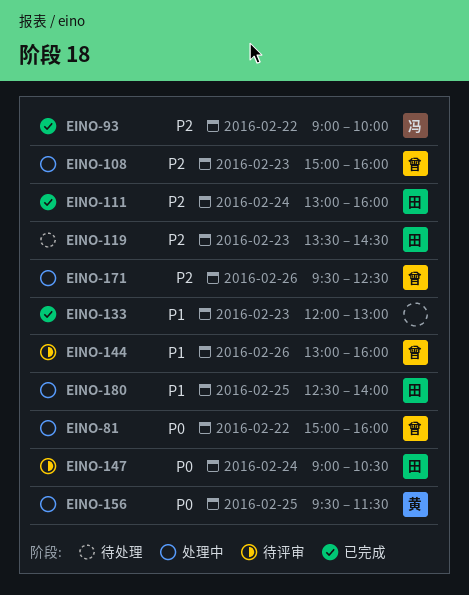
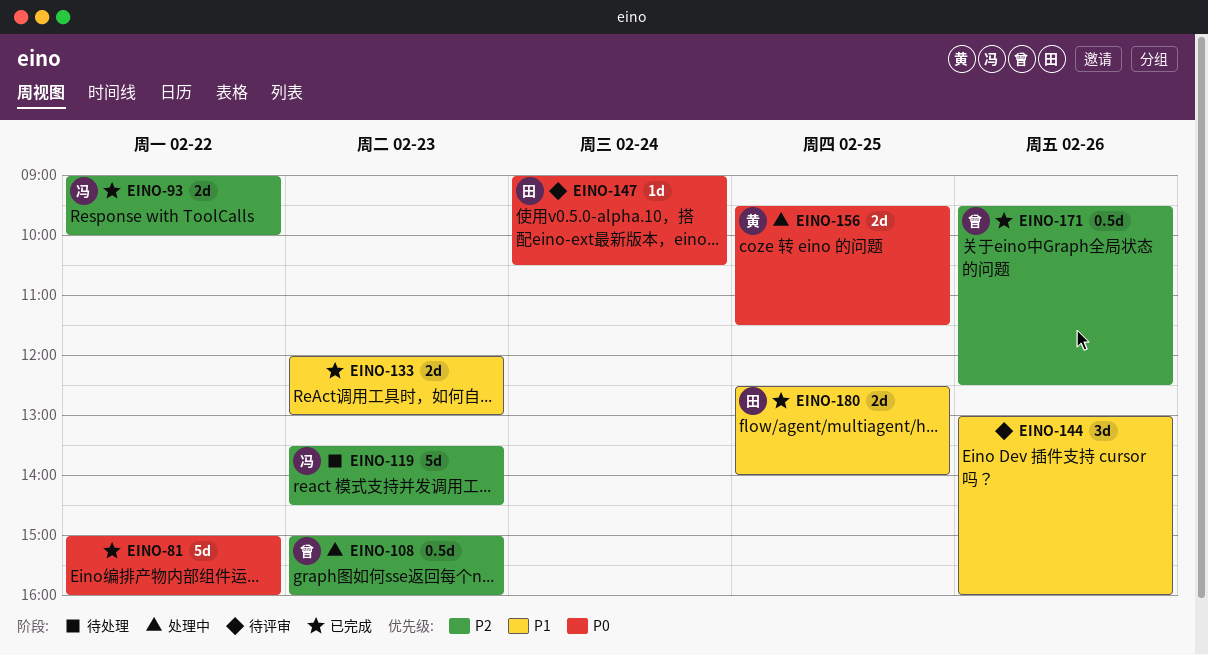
EINO-81, status: 处理中 -> 已完成
EINO-81, owner: 曾 -> none
EINO-111: present -> none
EINO-119, owner: 田 -> 冯
EINO-144, owner: 曾 -> none
EINO-171, status: 处理中 -> 已完成
EINO-180, status: 处理中 -> 已完成

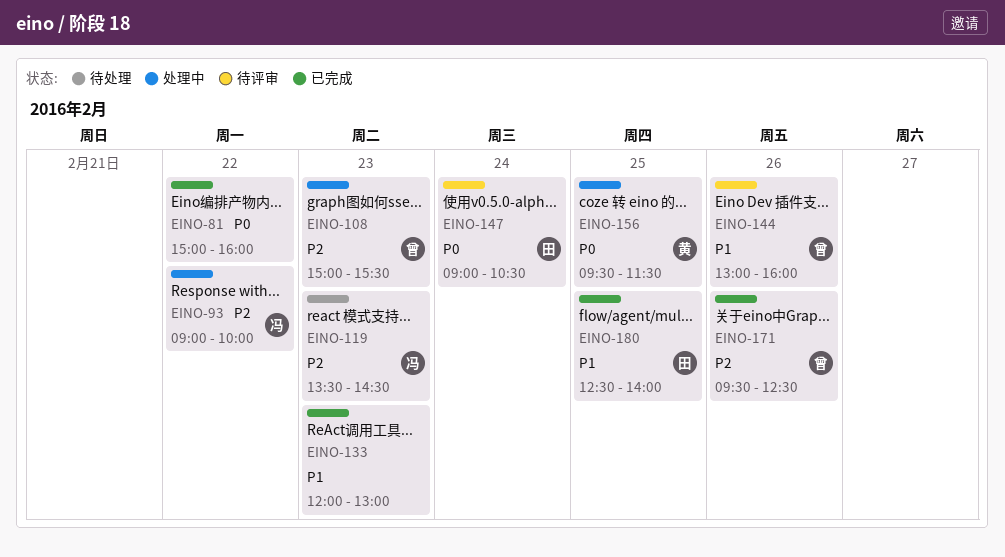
EINO-93, status: 已完成 -> 处理中
EINO-108, ends: 16:00 -> 15:30
EINO-144, owner: none -> 曾

